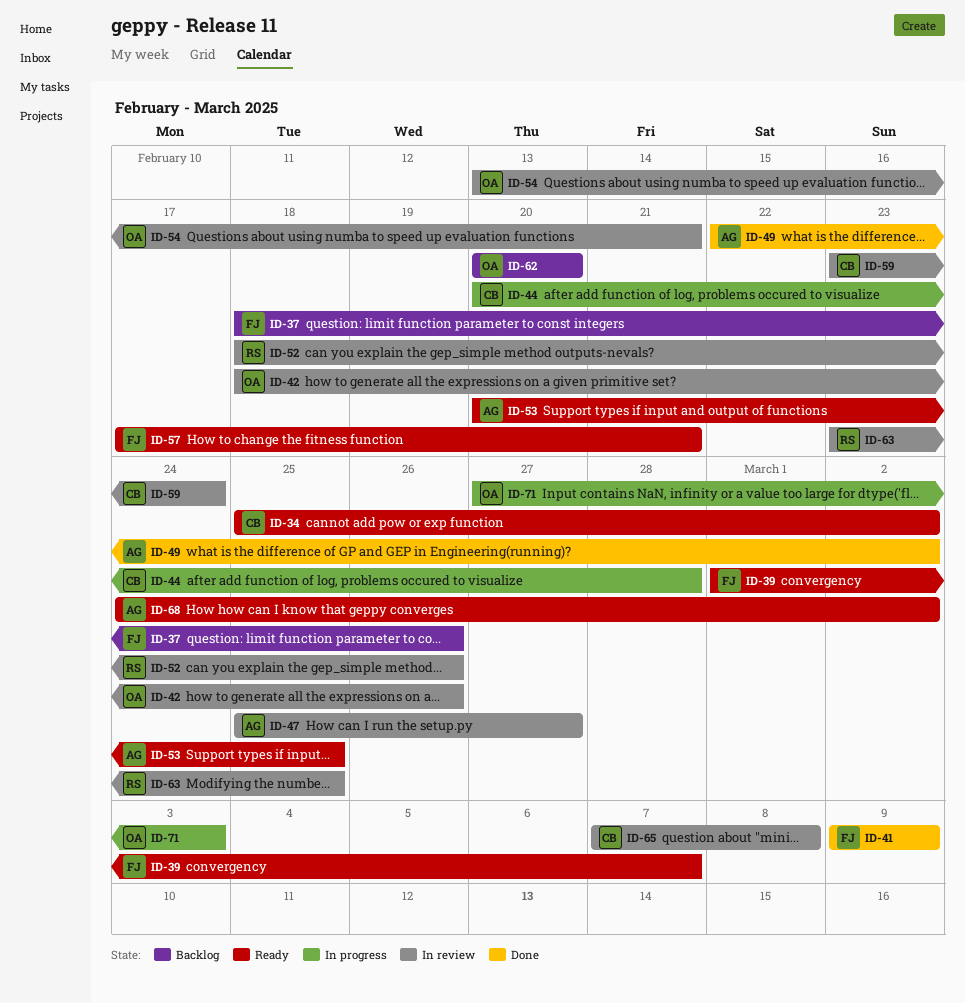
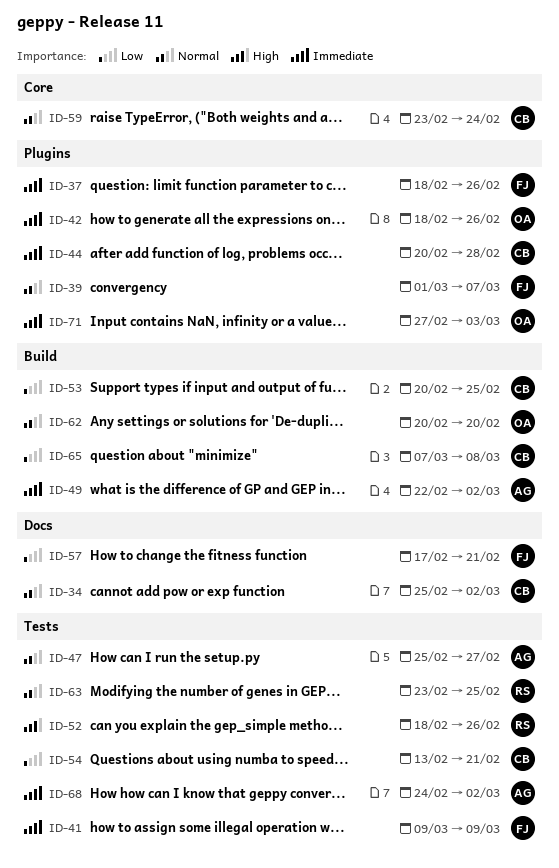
ID-53, owner: AG -> CB
ID-54, owner: OA -> CB

